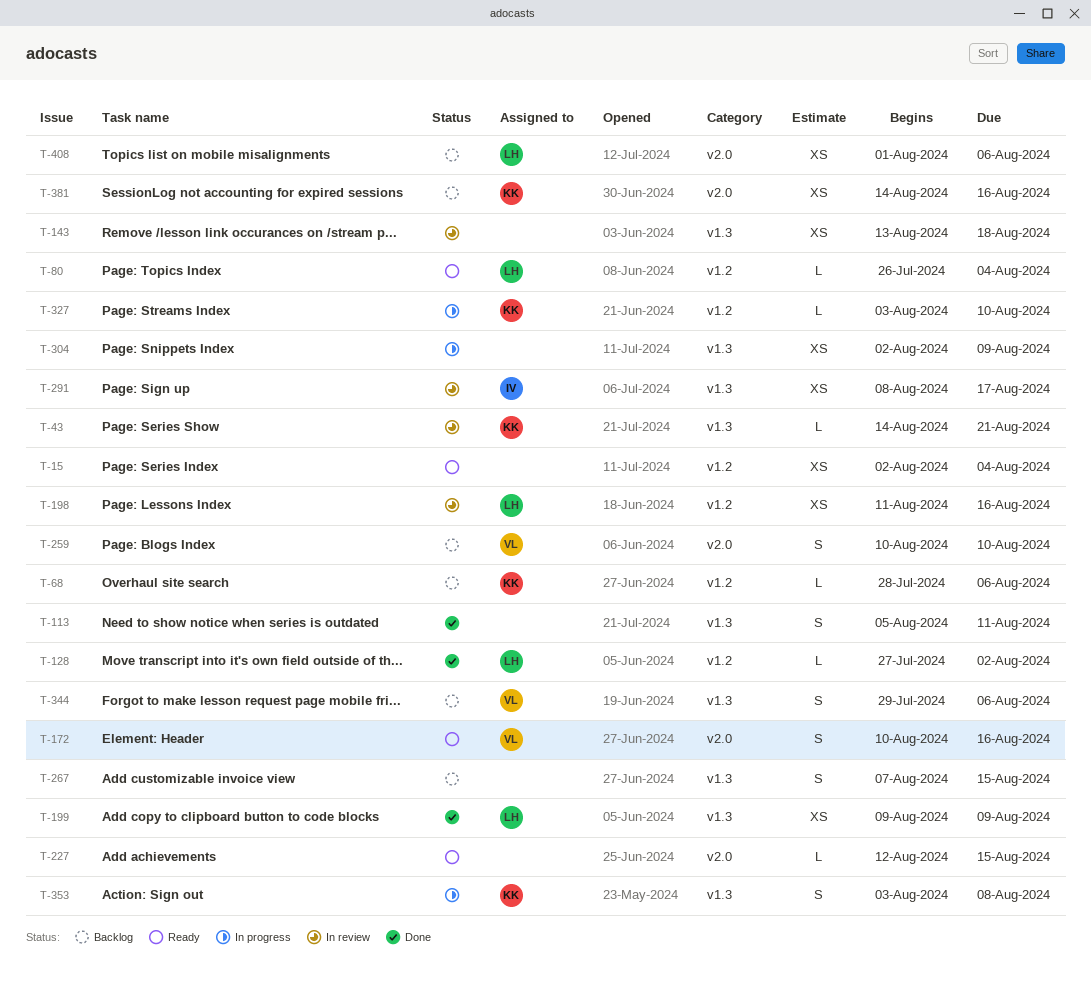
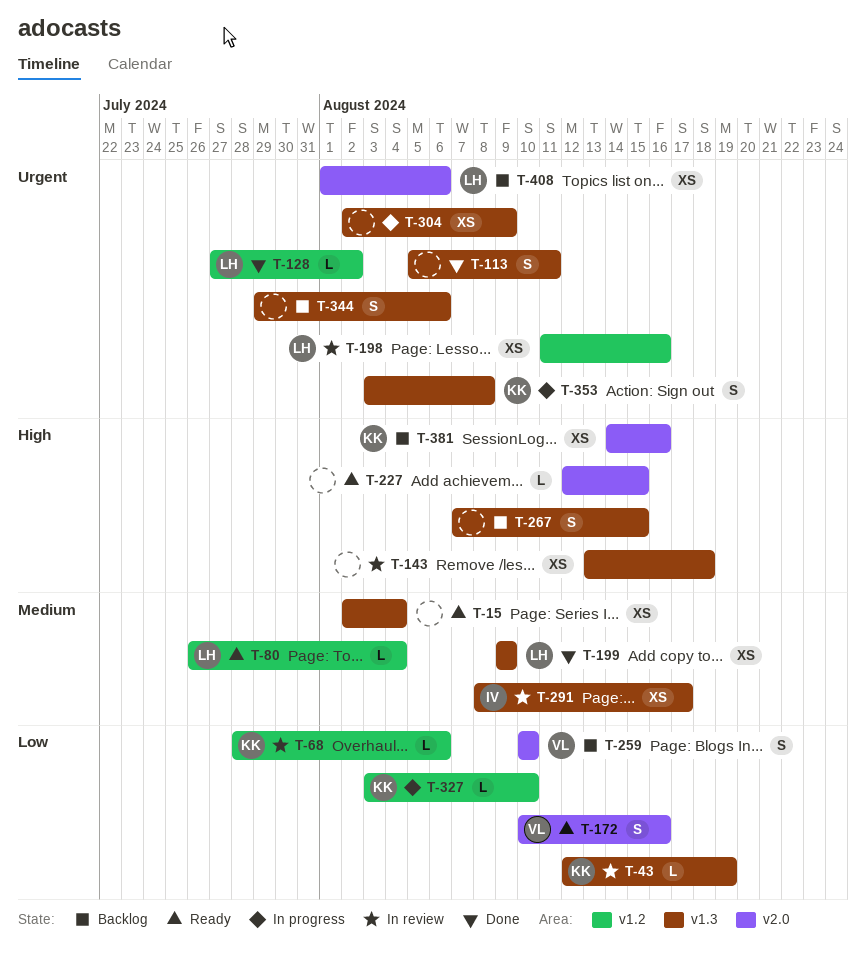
T-15, label: v1.2 -> v1.3
T-43, start: Aug 14 -> Aug 12
T-43, due: Aug 21 -> Aug 19
T-68, status: Backlog -> In review
T-344, owner: VL -> none

